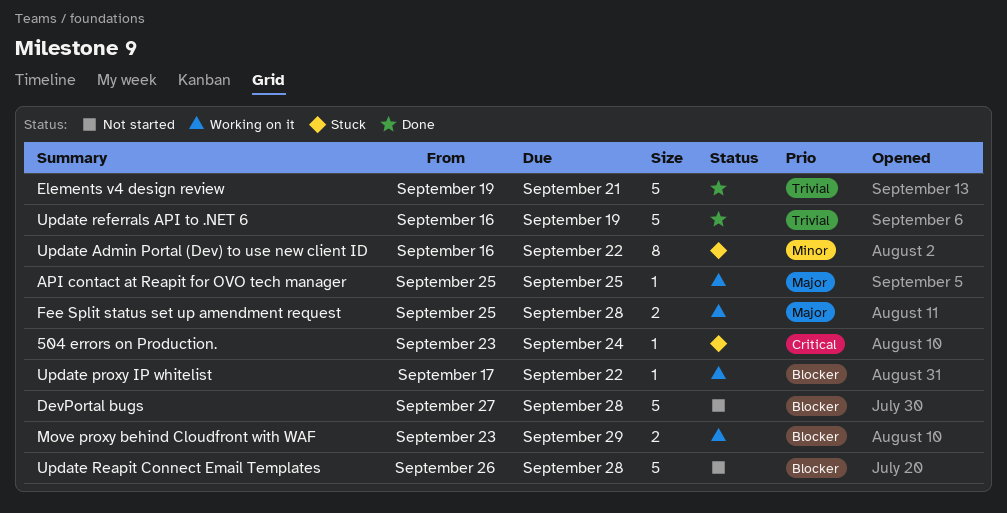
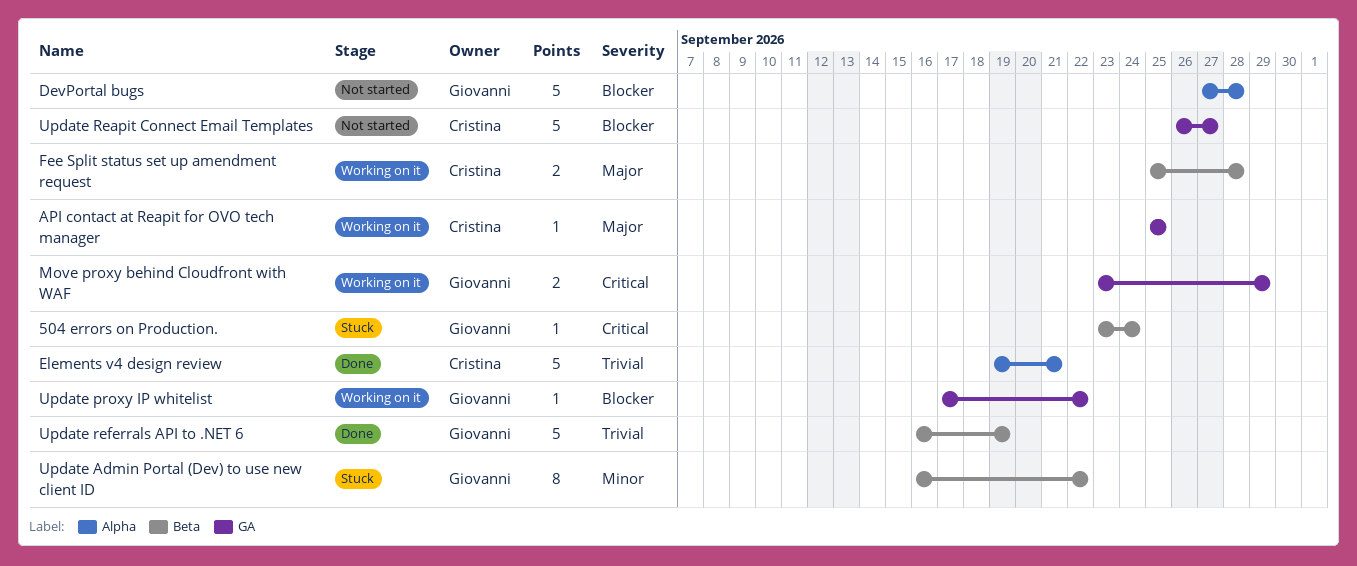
Move proxy behind Cloudfront with WAF, priority: Blocker -> Critical
Update Reapit Connect Email Templates, due: Sep 28 -> Sep 27

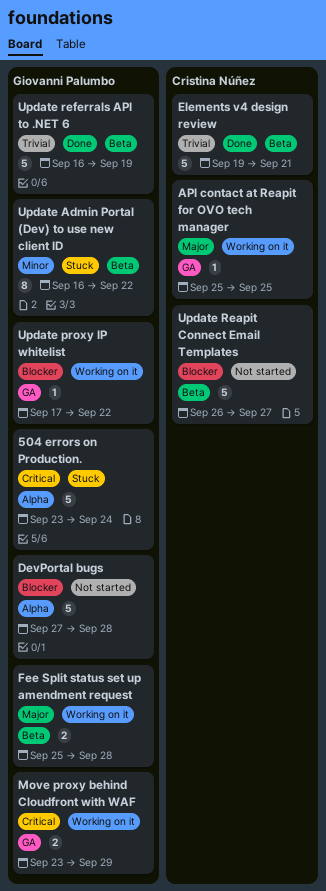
504 errors on Production., label: Beta -> Alpha
504 errors on Production., estimate: 1 -> 5
Elements v4 design review, label: Alpha -> Beta
Fee Split status set up amendment request, owner: Cristina Núñez -> Giovanni Palumbo
Update Reapit Connect Email Templates, label: GA -> Beta

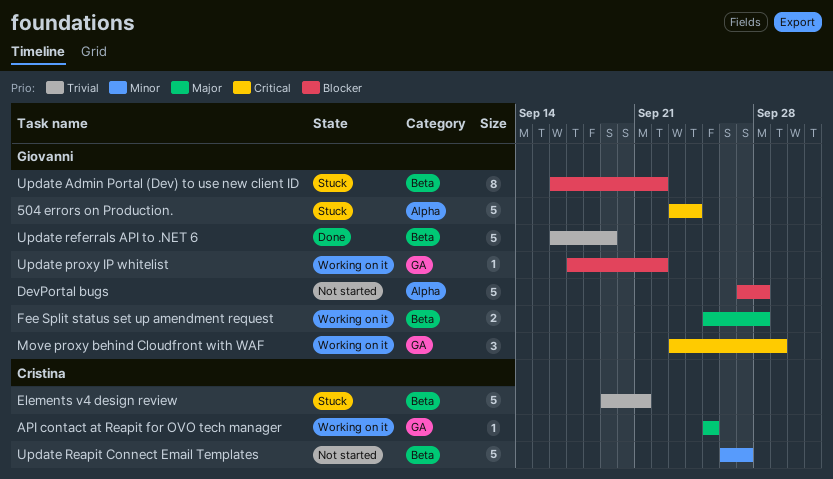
Elements v4 design review, status: Done -> Stuck
Move proxy behind Cloudfront with WAF, estimate: 2 -> 3
Update Admin Portal (Dev) to use new client ID, priority: Minor -> Blocker
Update Reapit Connect Email Templates, priority: Blocker -> Minor

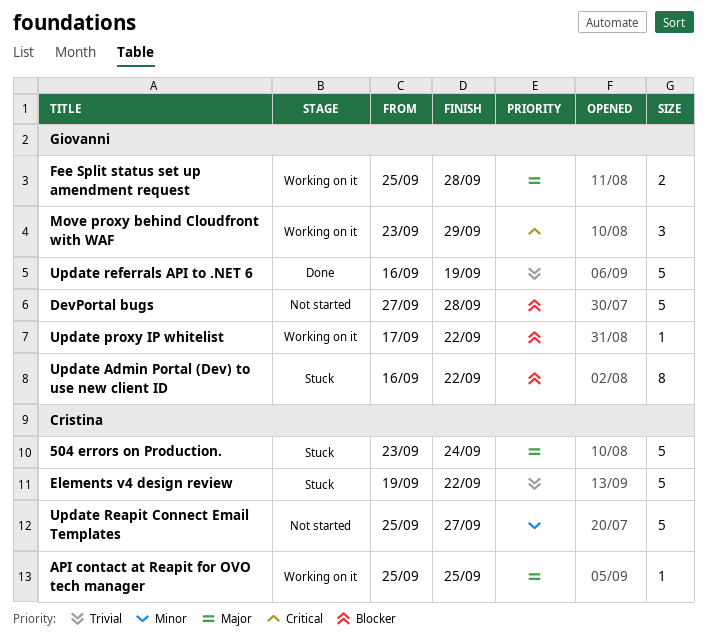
504 errors on Production., owner: Giovanni -> Cristina
504 errors on Production., priority: Critical -> Major
Elements v4 design review, due: Sep 21 -> Sep 22
Update Reapit Connect Email Templates, start: Sep 26 -> Sep 25

